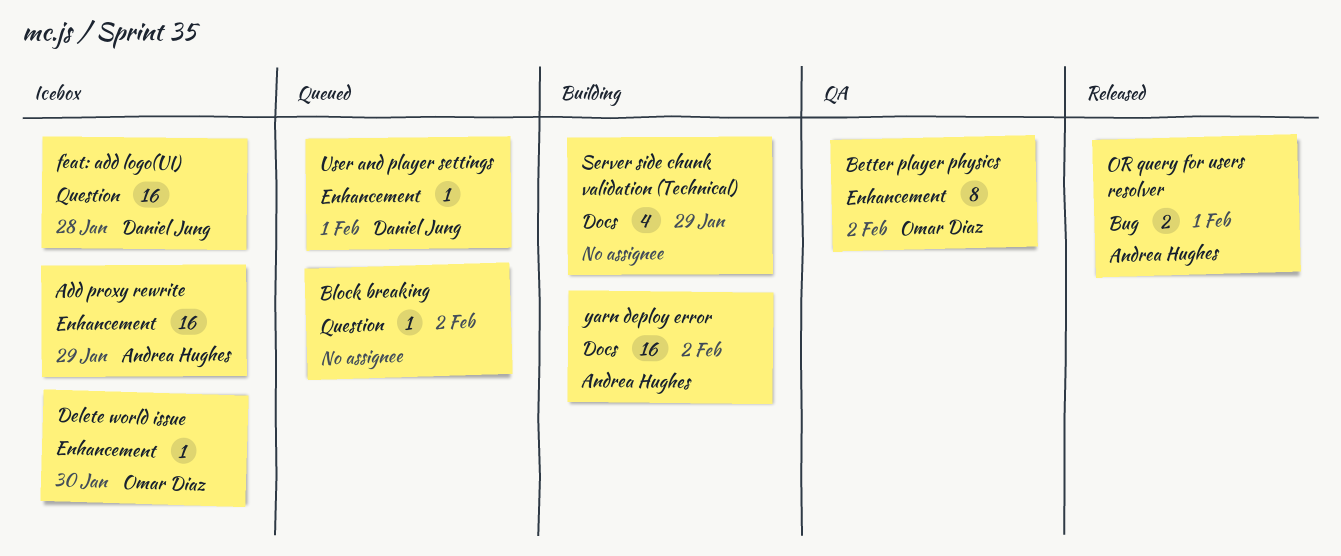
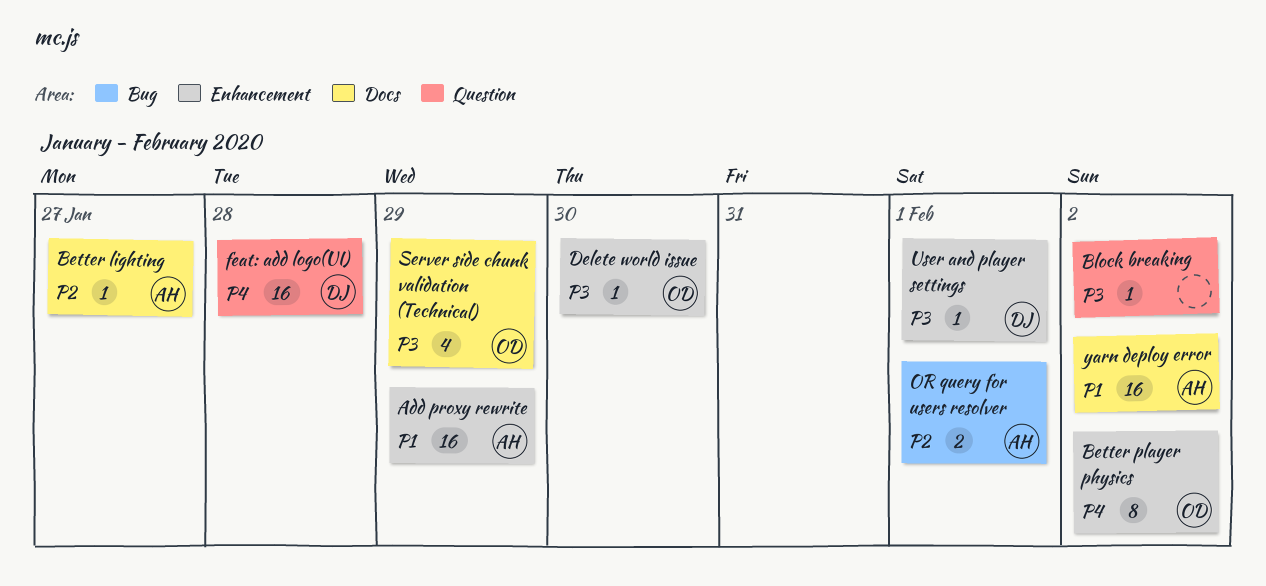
Better lighting: none -> present
Server side chunk validation (Technical), owner: none -> Omar Diaz

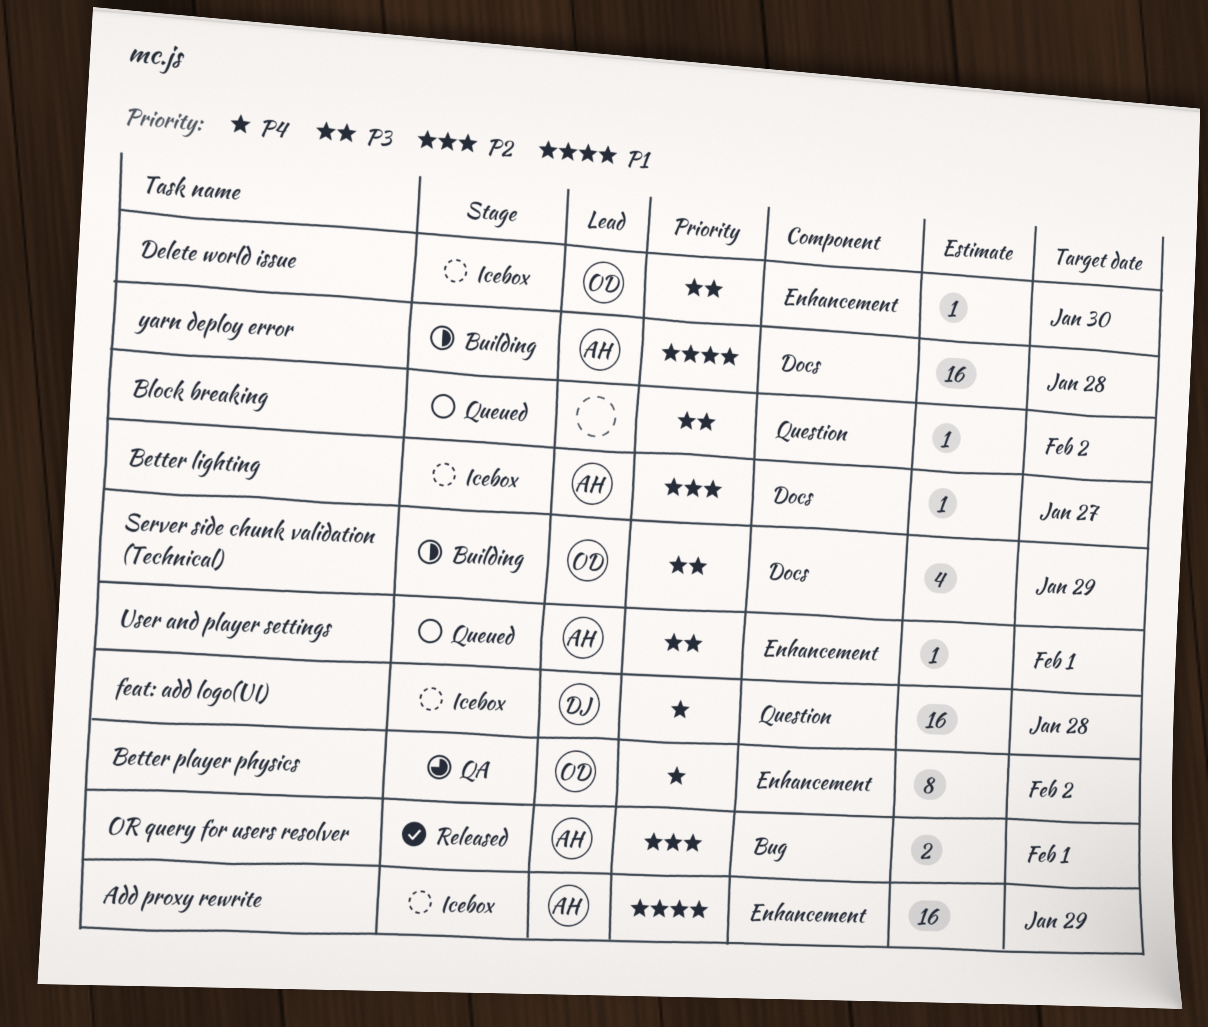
User and player settings, owner: DJ -> AH
yarn deploy error, due: Feb 2 -> Jan 28

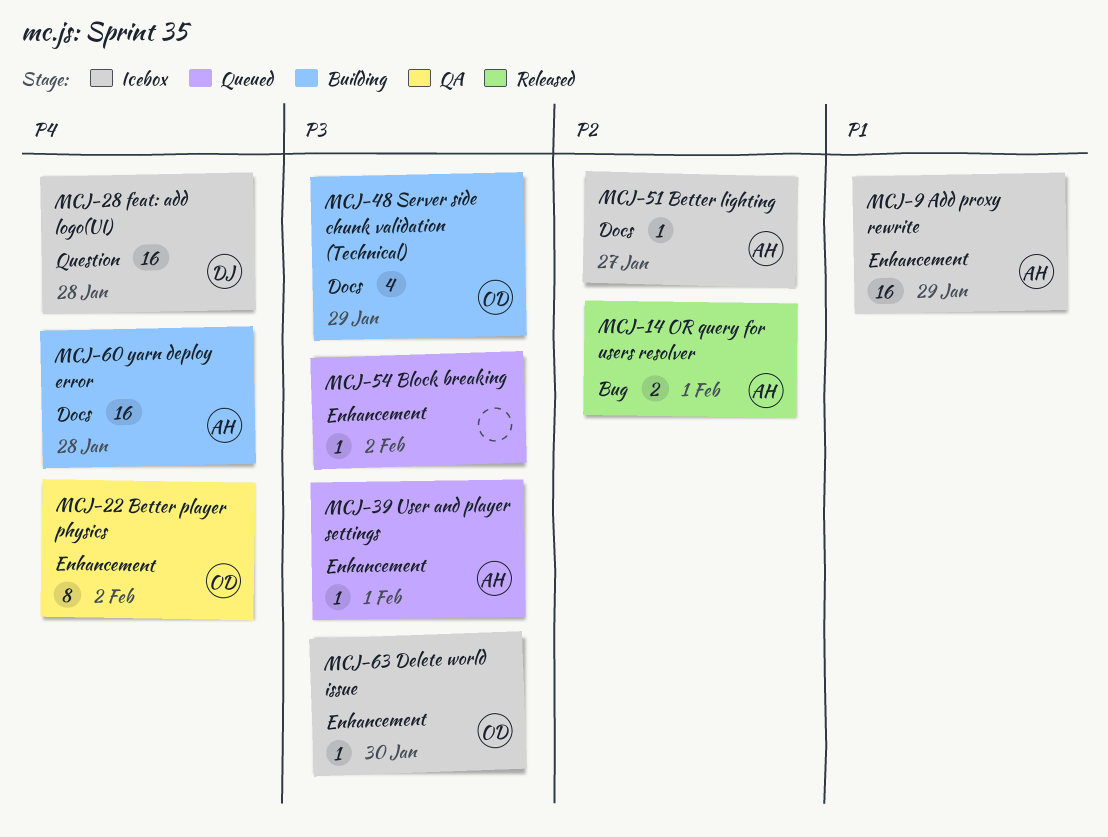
Block breaking, label: Question -> Enhancement
yarn deploy error, priority: P1 -> P4

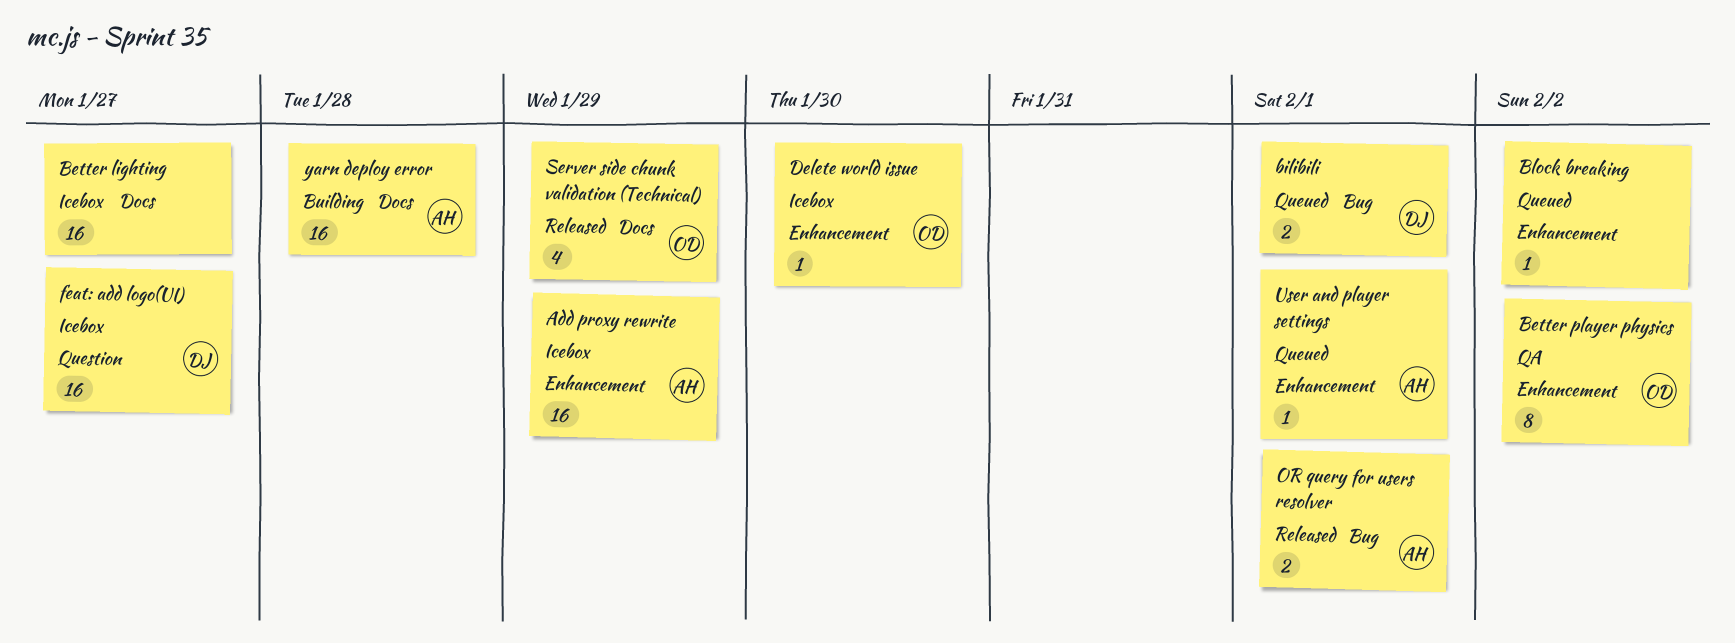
Better lighting, owner: AH -> none
Better lighting, estimate: 1 -> 16
bilibili: none -> present
feat: add logo(UI), due: Jan 28 -> Jan 27
Server side chunk validation (Technical), status: Building -> Released

